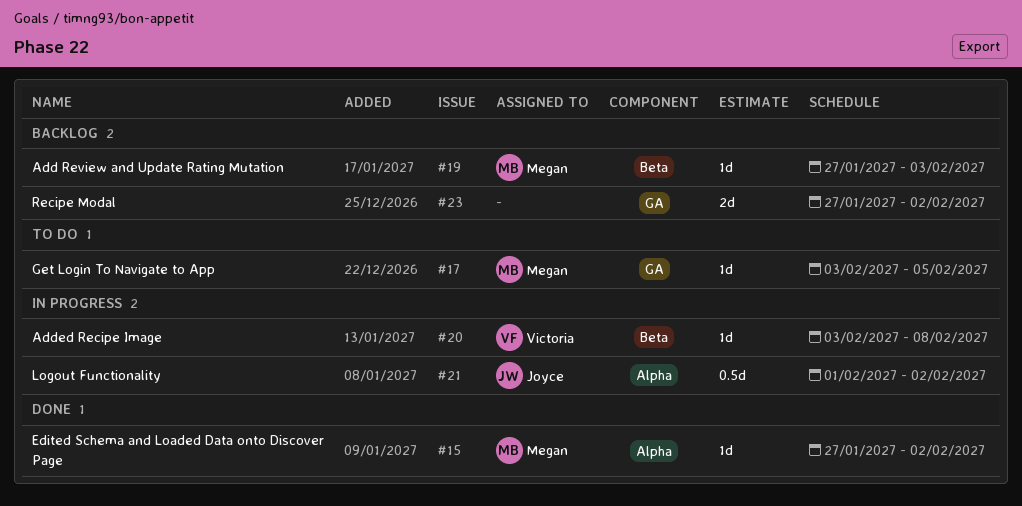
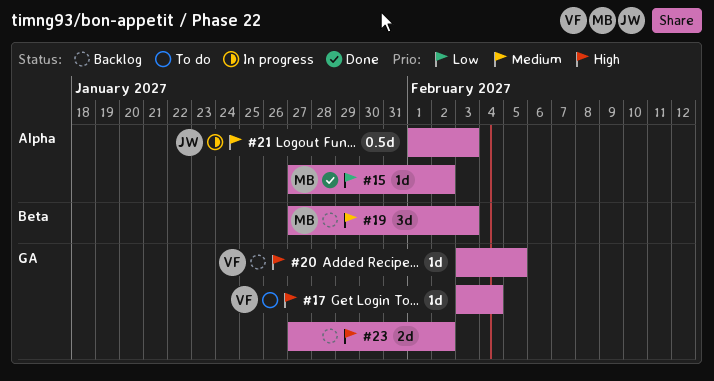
#17, owner: Megan -> Victoria
#17, due: Feb 5 -> Feb 4
#19, estimate: 1d -> 3d
#20, status: In progress -> Backlog
#20, label: Beta -> GA
#20, due: Feb 8 -> Feb 5
#21, due: Feb 2 -> Feb 3

